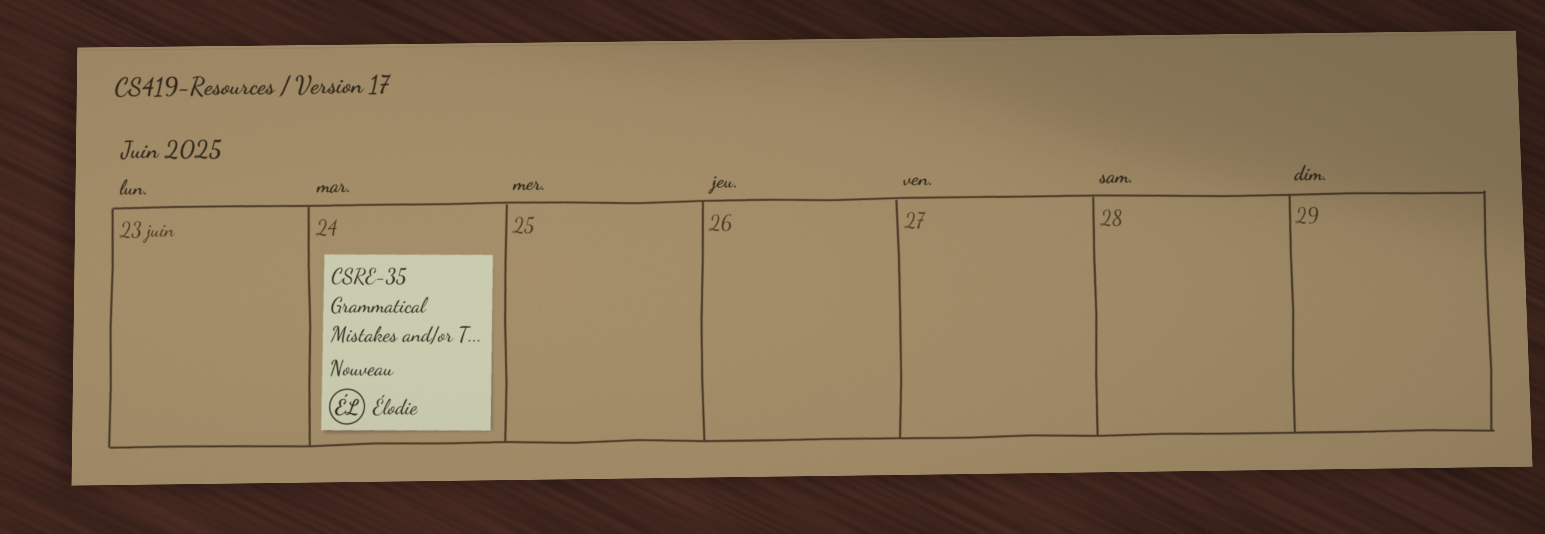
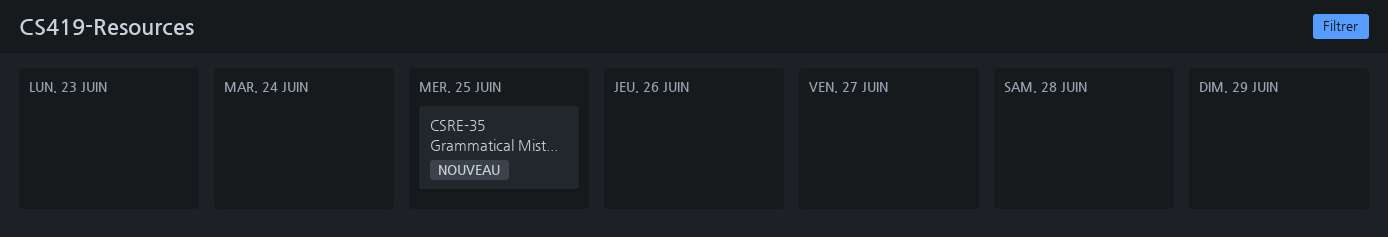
CSRE-35, due: Jun 24 -> Jun 25

